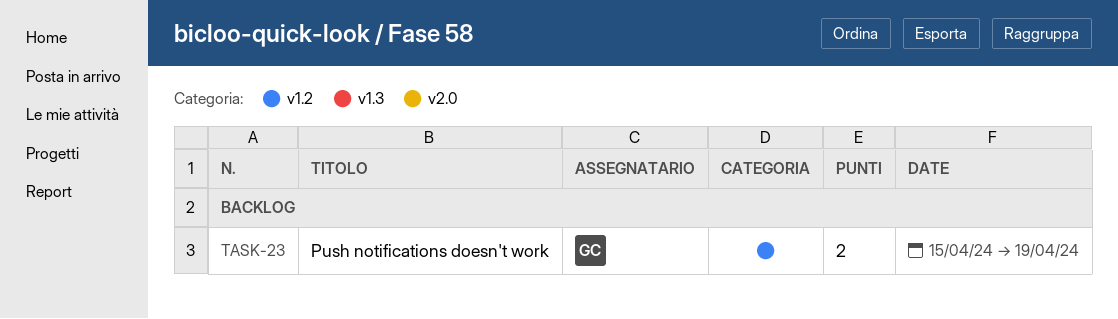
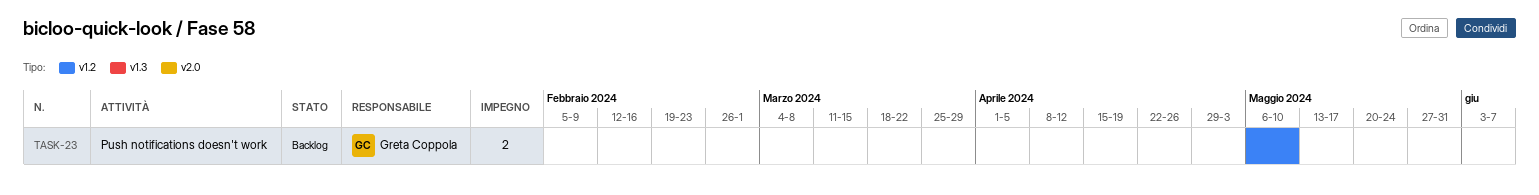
TASK-23, start: Apr 15 -> May 6
TASK-23, due: Apr 19 -> May 10

